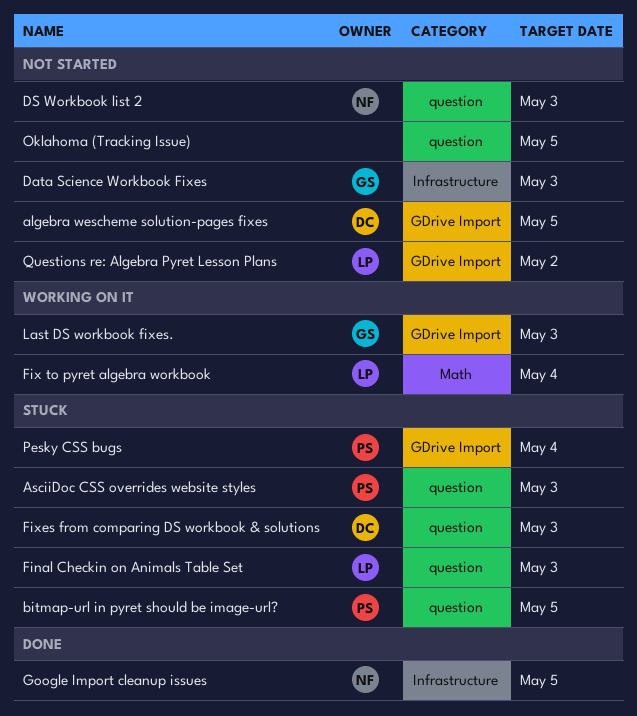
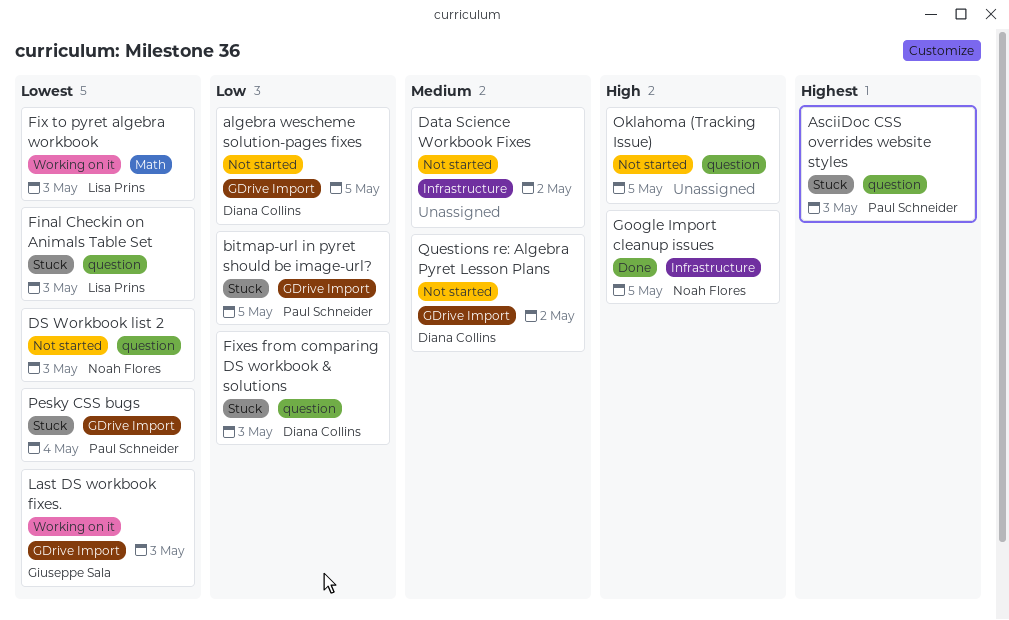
bitmap-url in pyret should be image-url?, label: question -> GDrive Import
Data Science Workbook Fixes, owner: Giuseppe Sala -> none
Data Science Workbook Fixes, due: May 3 -> May 2
Fix to pyret algebra workbook, due: May 4 -> May 3
Questions re: Algebra Pyret Lesson Plans, owner: Lisa Prins -> Diana Collins

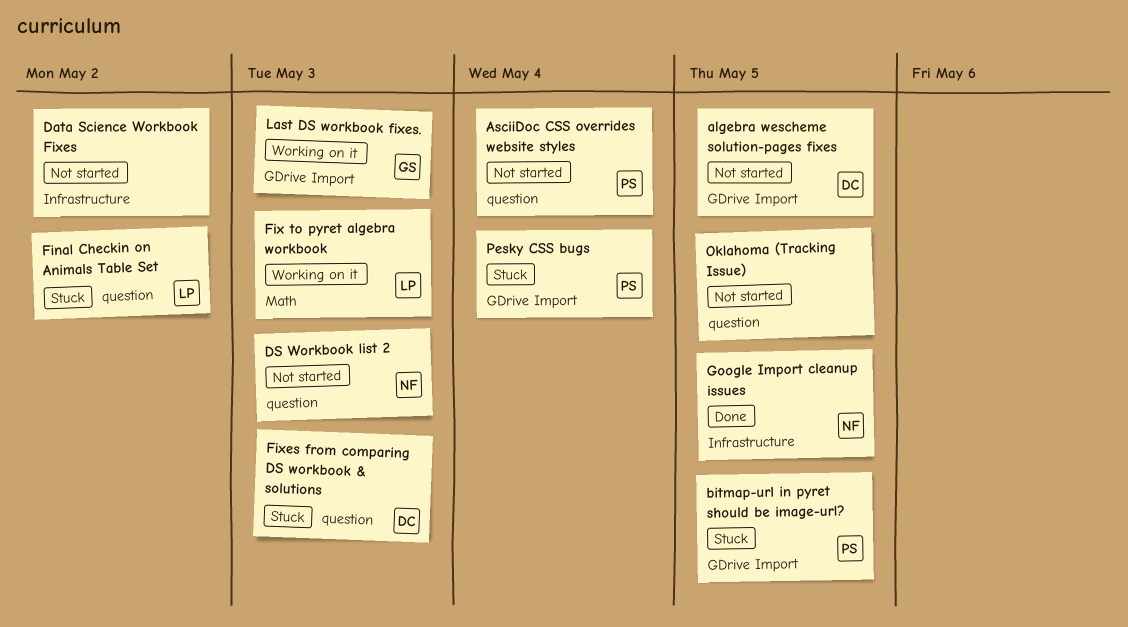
AsciiDoc CSS overrides website styles, status: Stuck -> Not started
AsciiDoc CSS overrides website styles, due: May 3 -> May 4
Final Checkin on Animals Table Set, due: May 3 -> May 2
Questions re: Algebra Pyret Lesson Plans: present -> none

